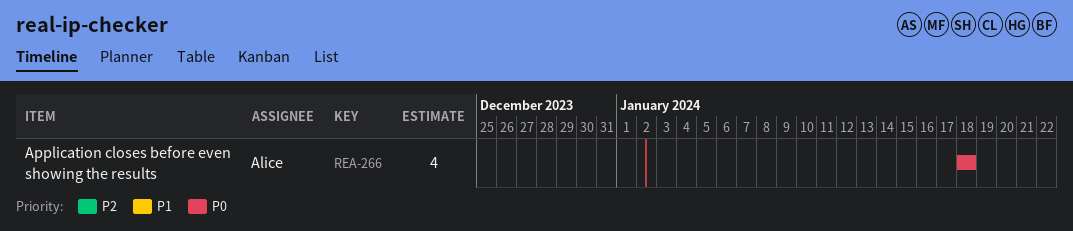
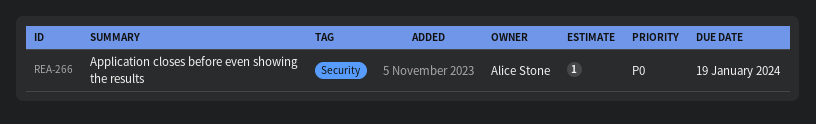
REA-266, estimate: 4 -> 1
REA-266, due: Jan 18 -> Jan 19

